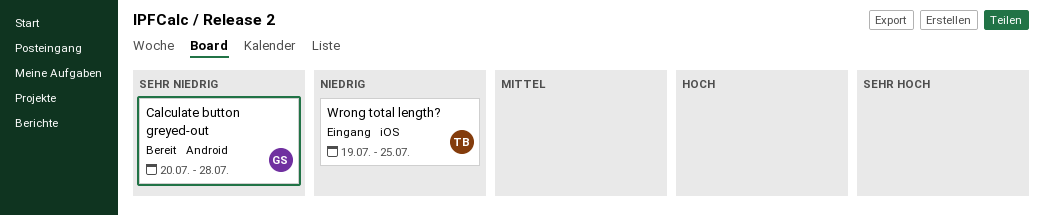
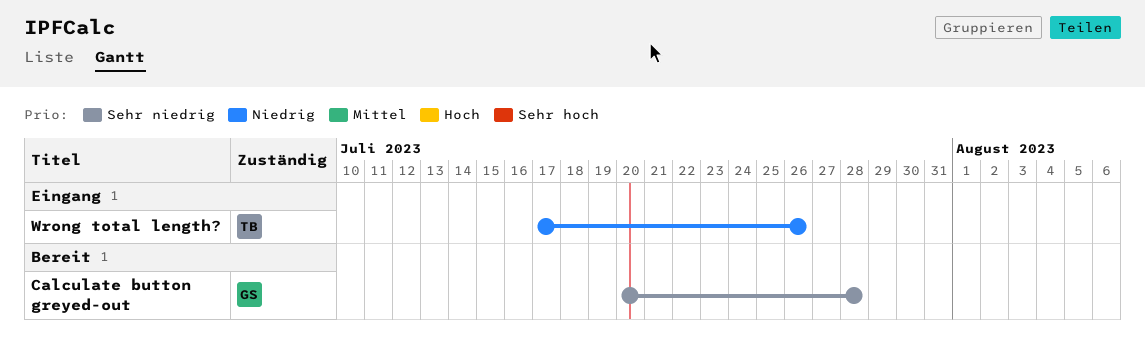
Wrong total length?, start: Jul 19 -> Jul 17
Wrong total length?, due: Jul 25 -> Jul 26

